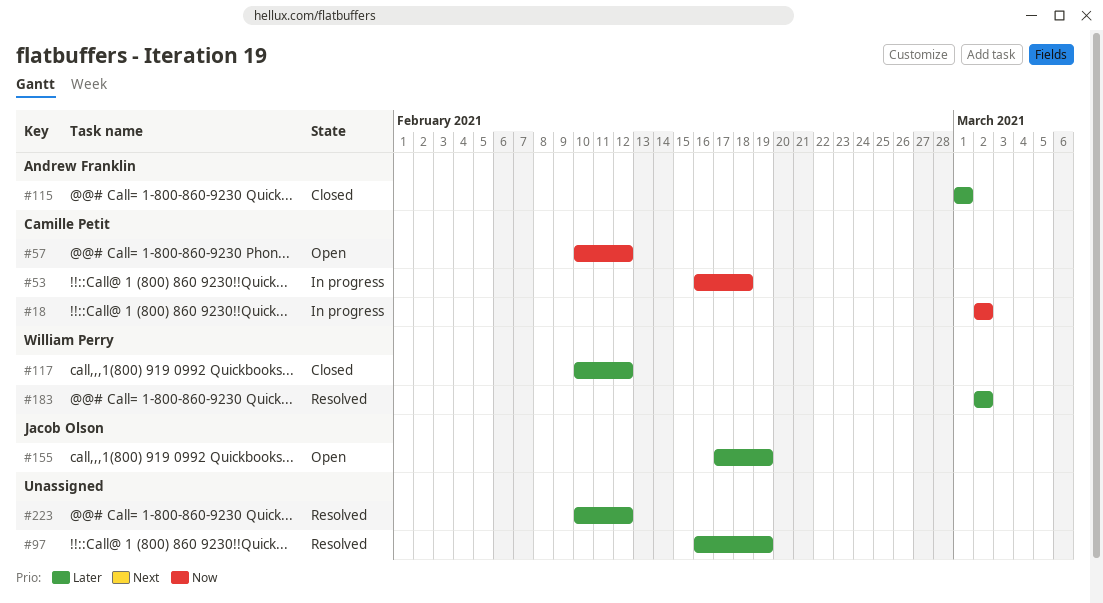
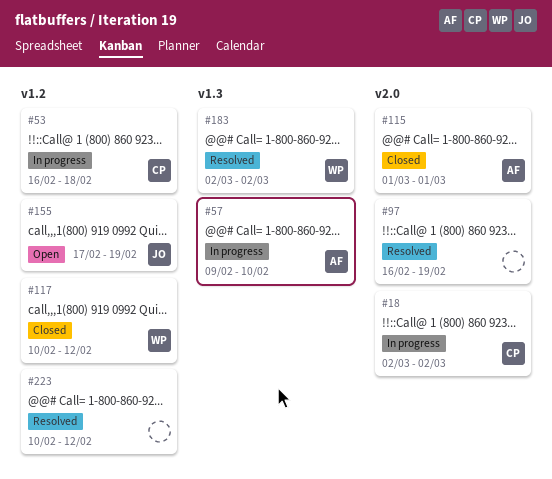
#57, status: Open -> In progress
#57, owner: Camille Petit -> Andrew Franklin
#57, start: Feb 10 -> Feb 9
#57, due: Feb 12 -> Feb 10

